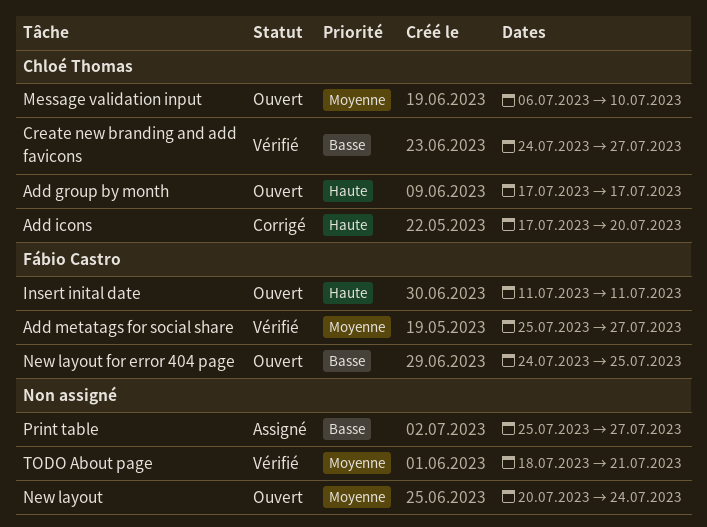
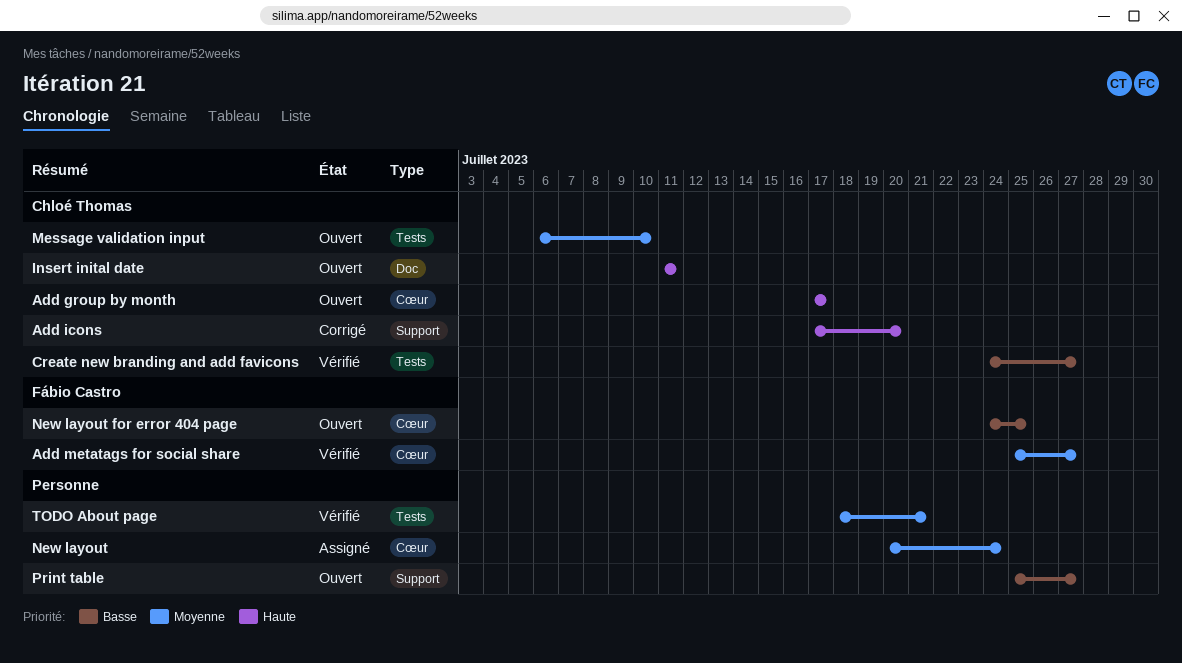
Insert inital date, owner: Fábio Castro -> Chloé Thomas
New layout, status: Ouvert -> Assigné
Print table, status: Assigné -> Ouvert

